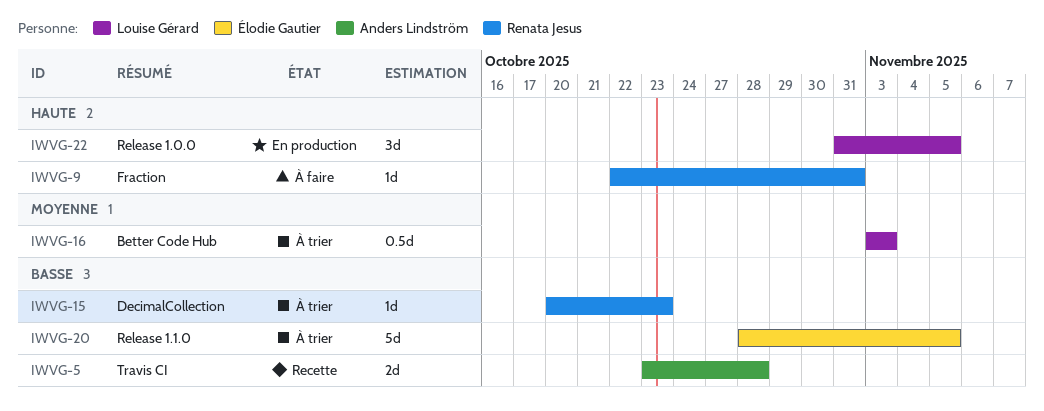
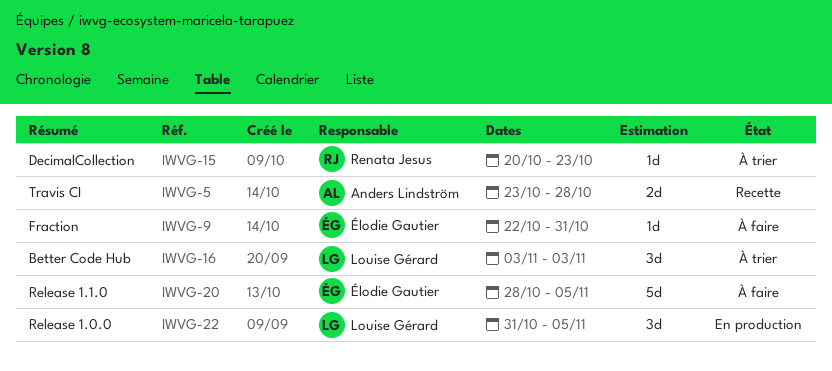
IWVG-9, owner: Renata Jesus -> Élodie Gautier
IWVG-16, estimate: 0.5d -> 3d
IWVG-20, status: À trier -> À faire

